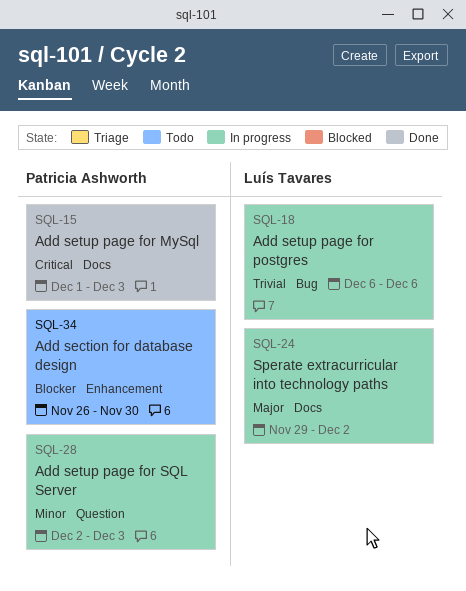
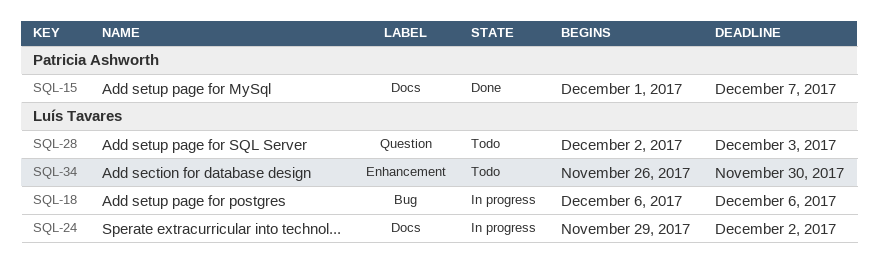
SQL-15, due: Dec 3 -> Dec 7
SQL-28, status: In progress -> Todo
SQL-28, owner: Patricia Ashworth -> Luís Tavares
SQL-34, owner: Patricia Ashworth -> Luís Tavares

